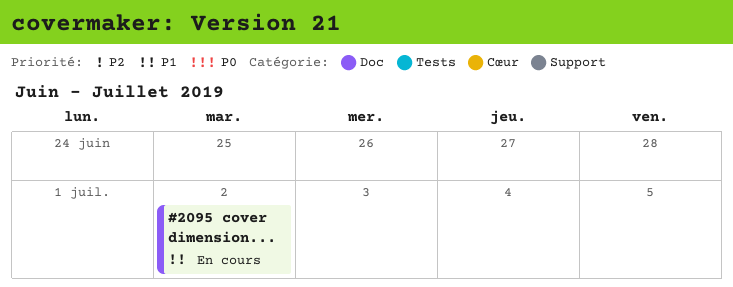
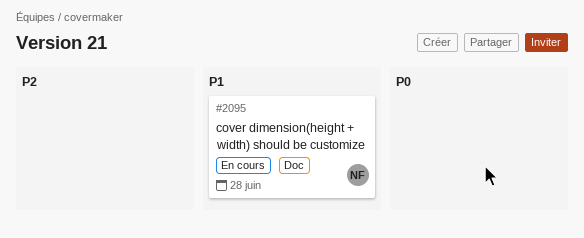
#2095, due: Jul 2 -> Jun 28

